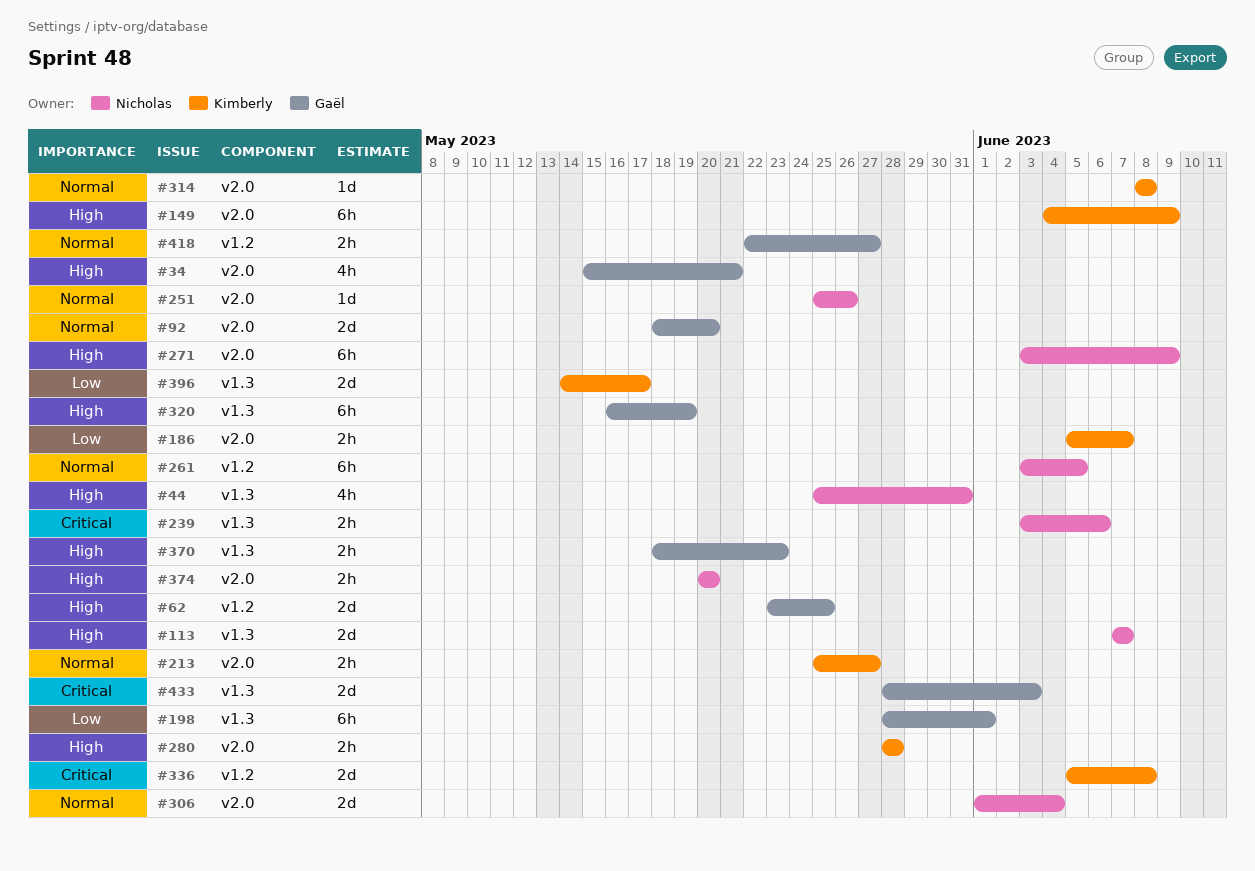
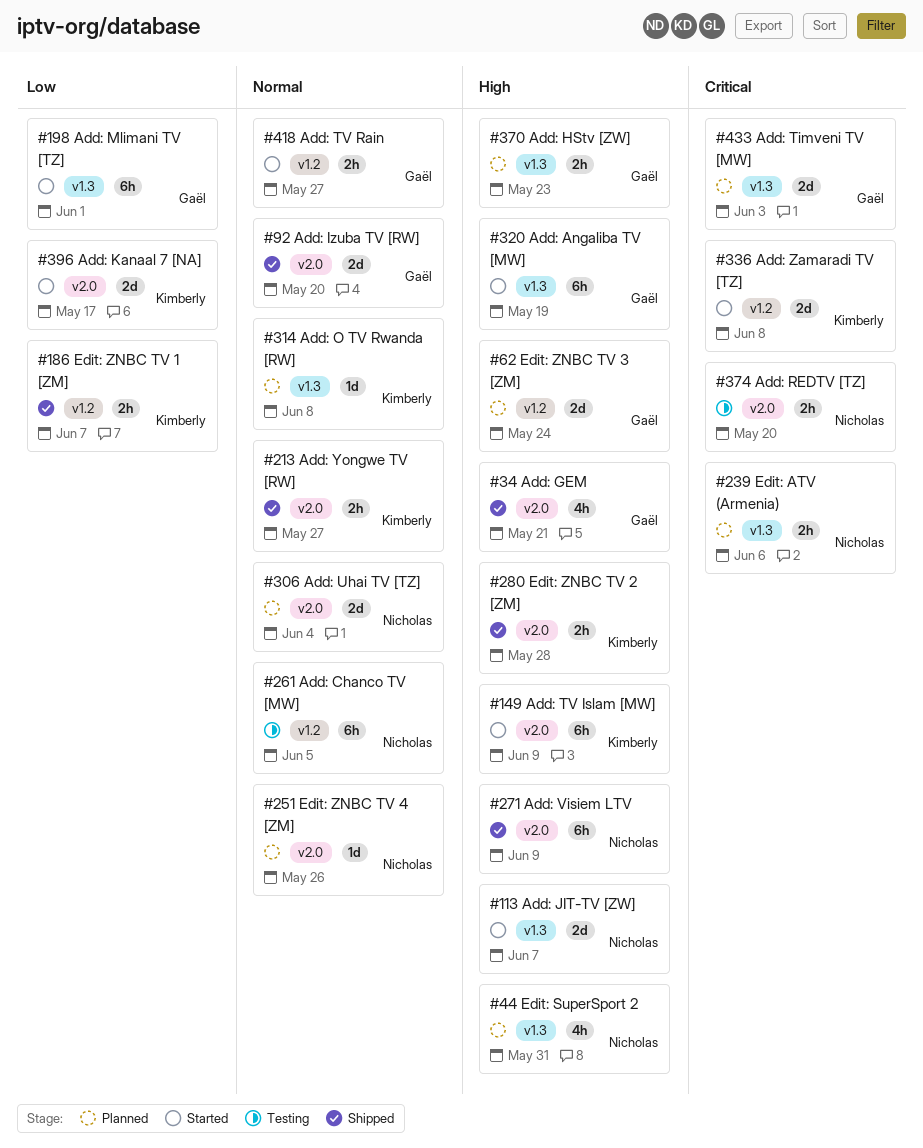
#62, due: May 25 -> May 24
#186, label: v2.0 -> v1.2
#314, label: v2.0 -> v1.3
#374, priority: High -> Critical
#396, label: v1.3 -> v2.0

